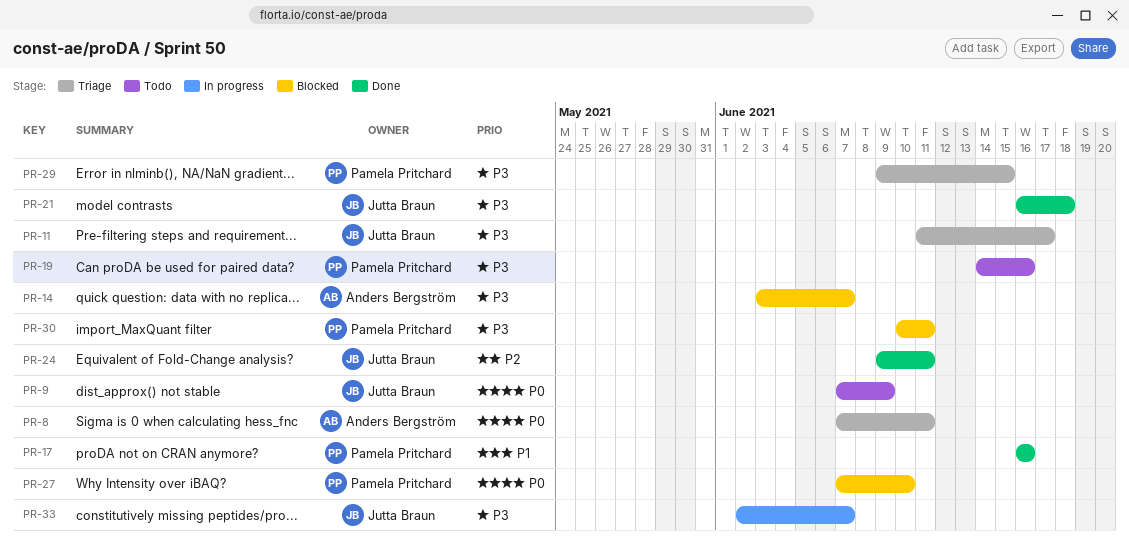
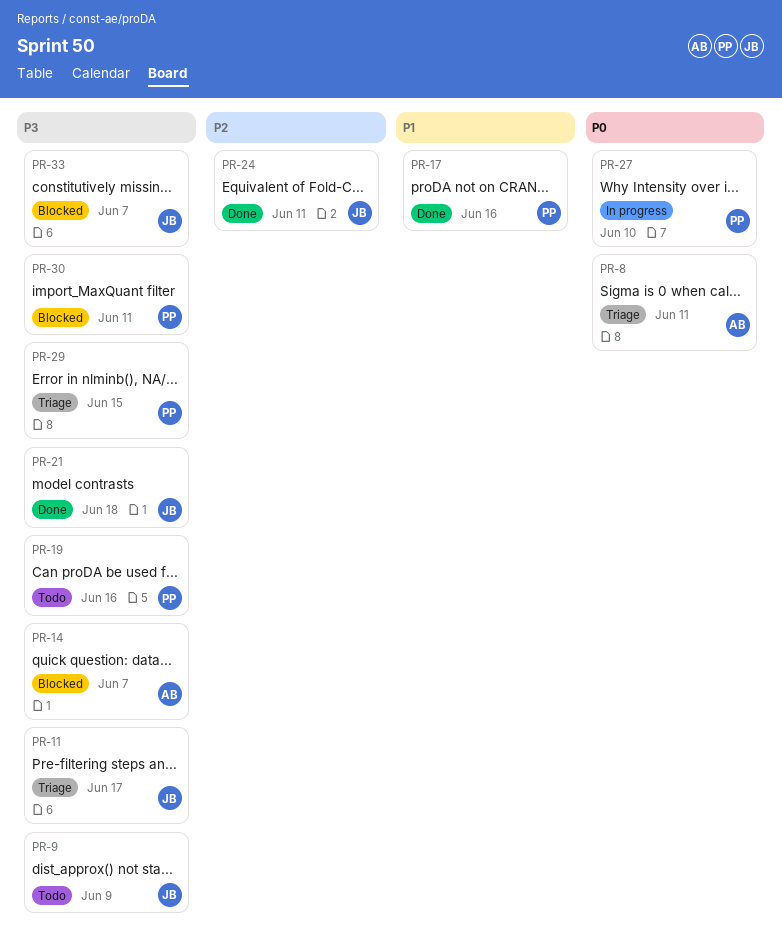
PR-9, priority: P0 -> P3
PR-27, status: Blocked -> In progress
PR-33, status: In progress -> Blocked

